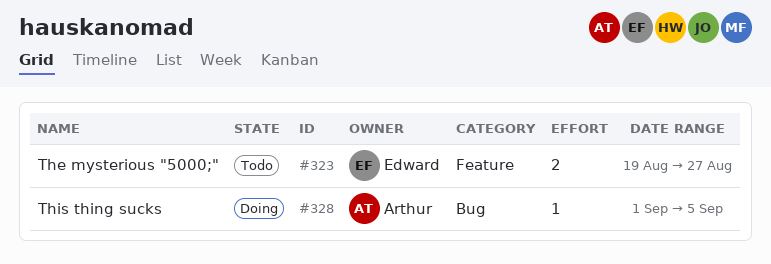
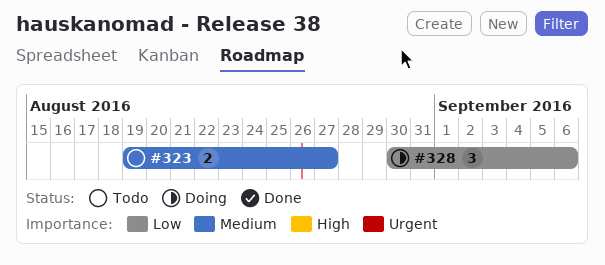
#328, estimate: 1 -> 3
#328, start: Sep 1 -> Aug 30
#328, due: Sep 5 -> Sep 6

